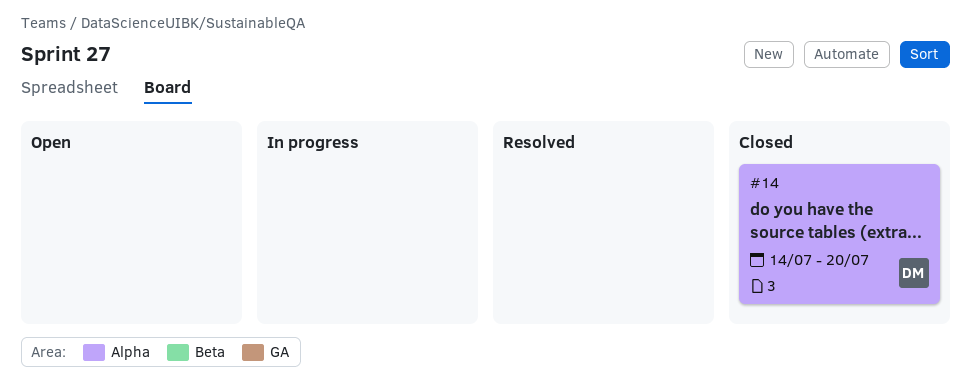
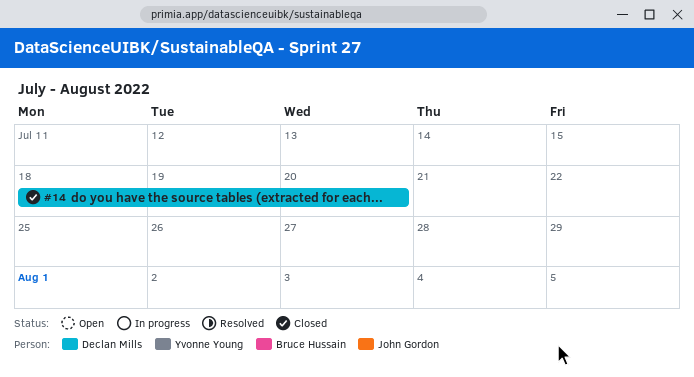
#14, start: Jul 14 -> Jul 18

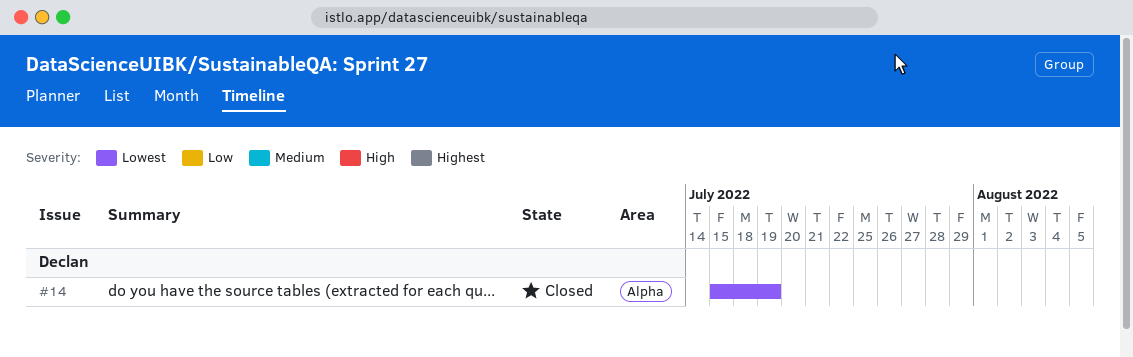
#14, start: Jul 18 -> Jul 15
#14, due: Jul 20 -> Jul 19

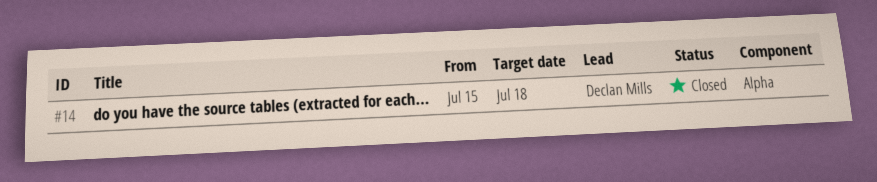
#14, due: Jul 19 -> Jul 18

